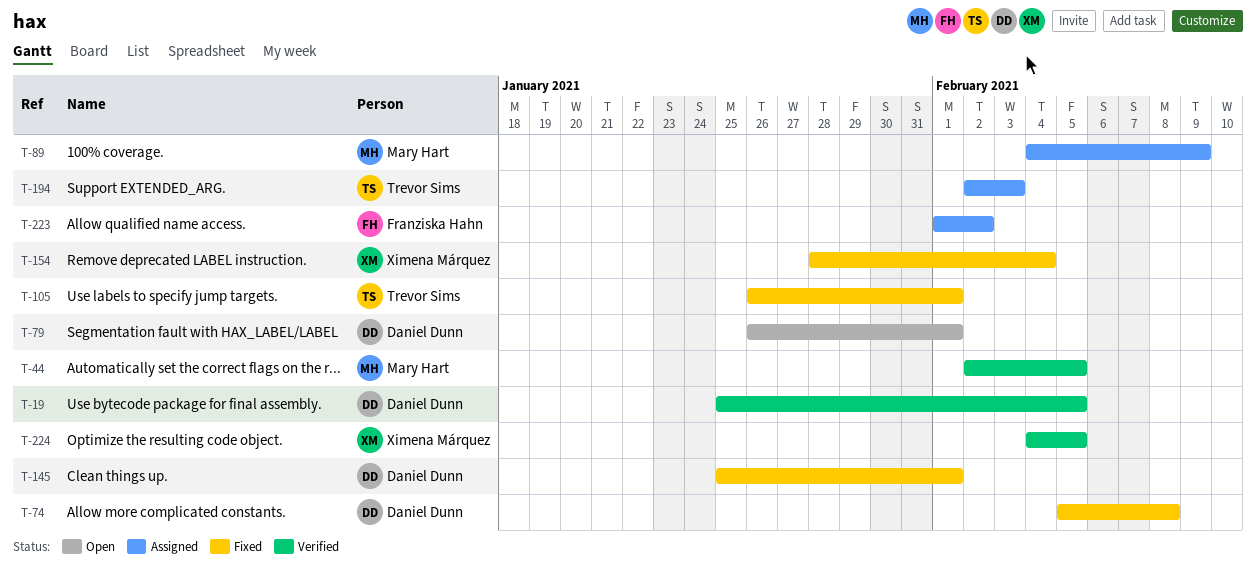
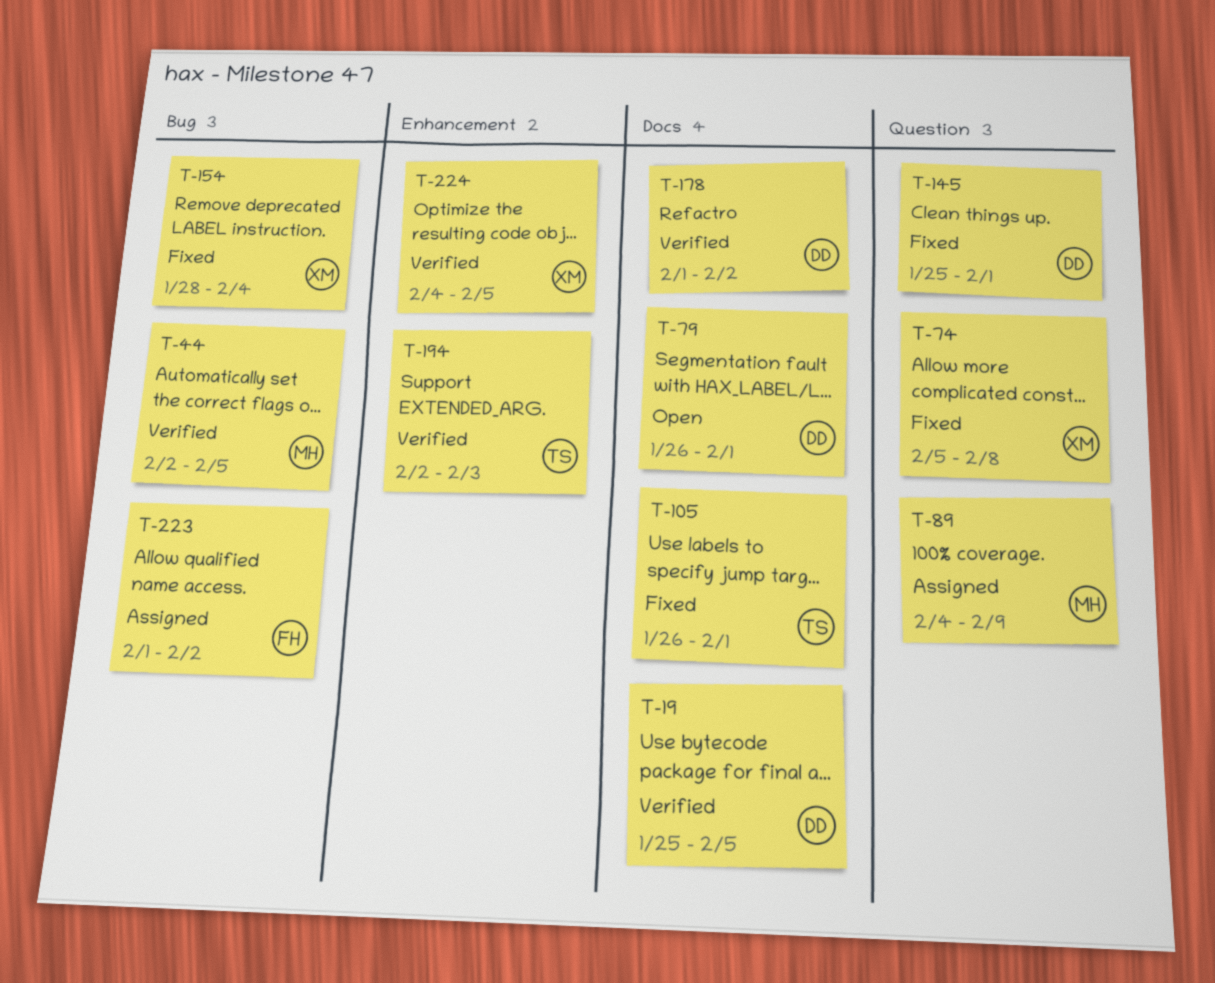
T-74, owner: Daniel Dunn -> Ximena Márquez
T-178: none -> present
T-194, status: Assigned -> Verified

